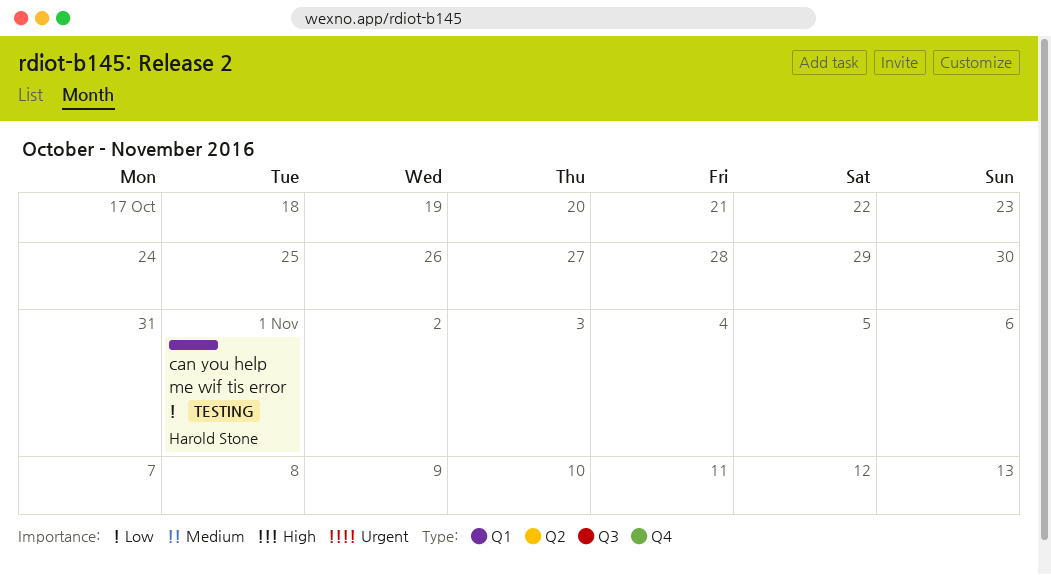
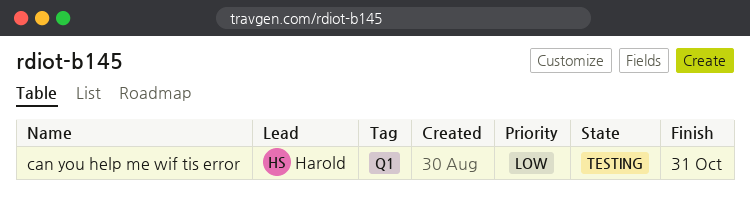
can you help me wif tis error, due: Nov 1 -> Oct 31

